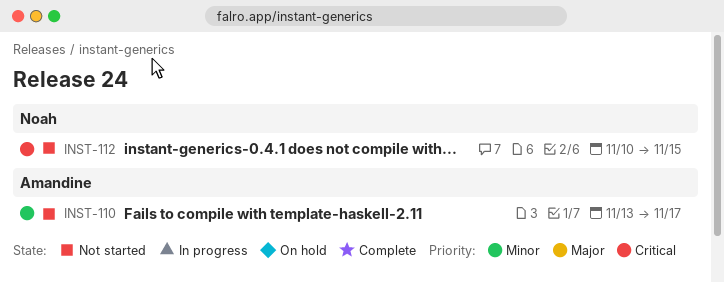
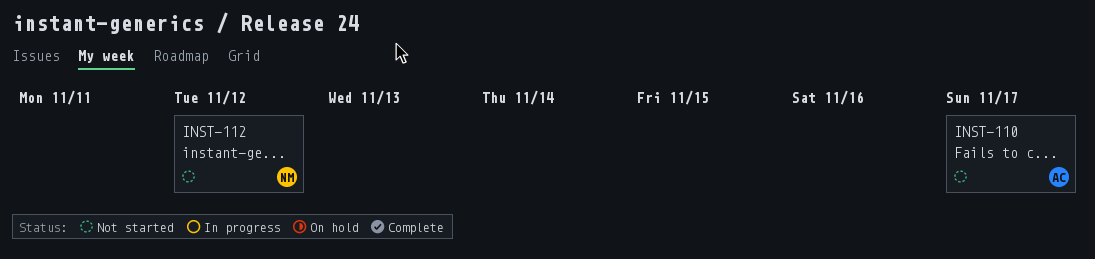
INST-112, due: Nov 15 -> Nov 12

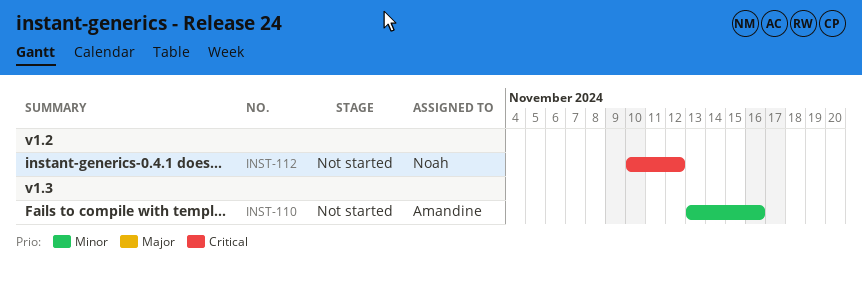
INST-110, due: Nov 17 -> Nov 16

